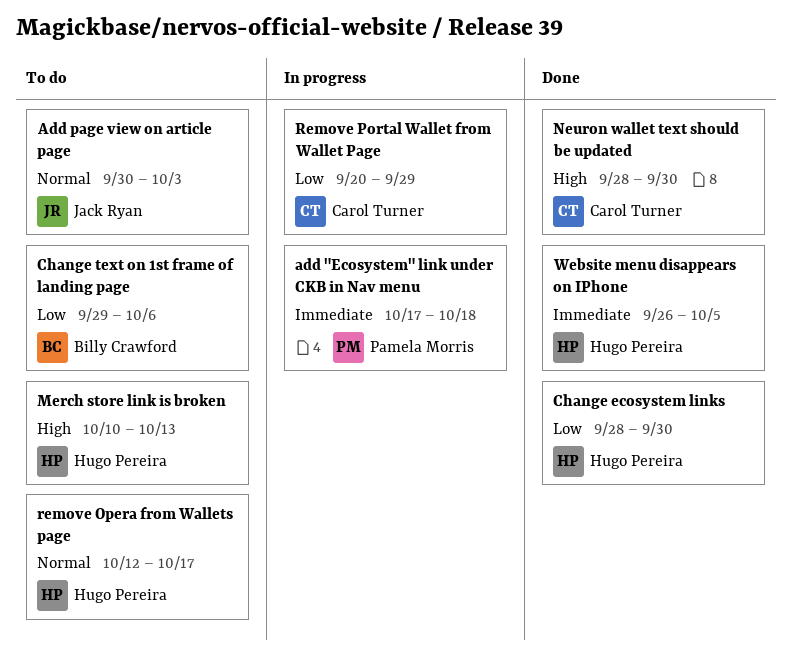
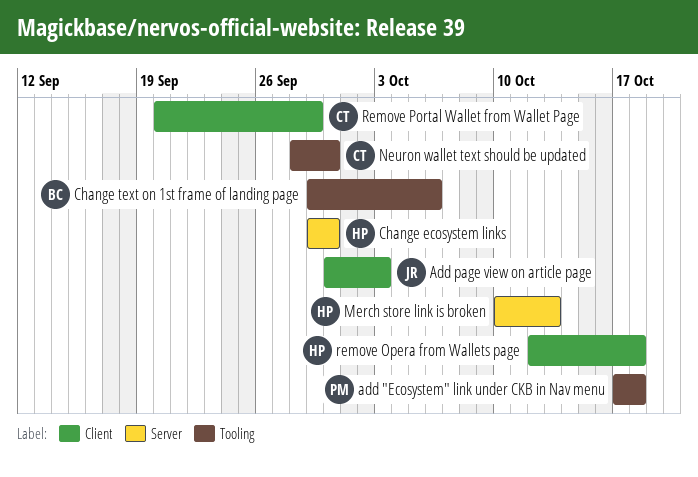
Change ecosystem links, start: Sep 28 -> Sep 29
remove Opera from Wallets page, due: Oct 17 -> Oct 18
Website menu disappears on IPhone: present -> none

